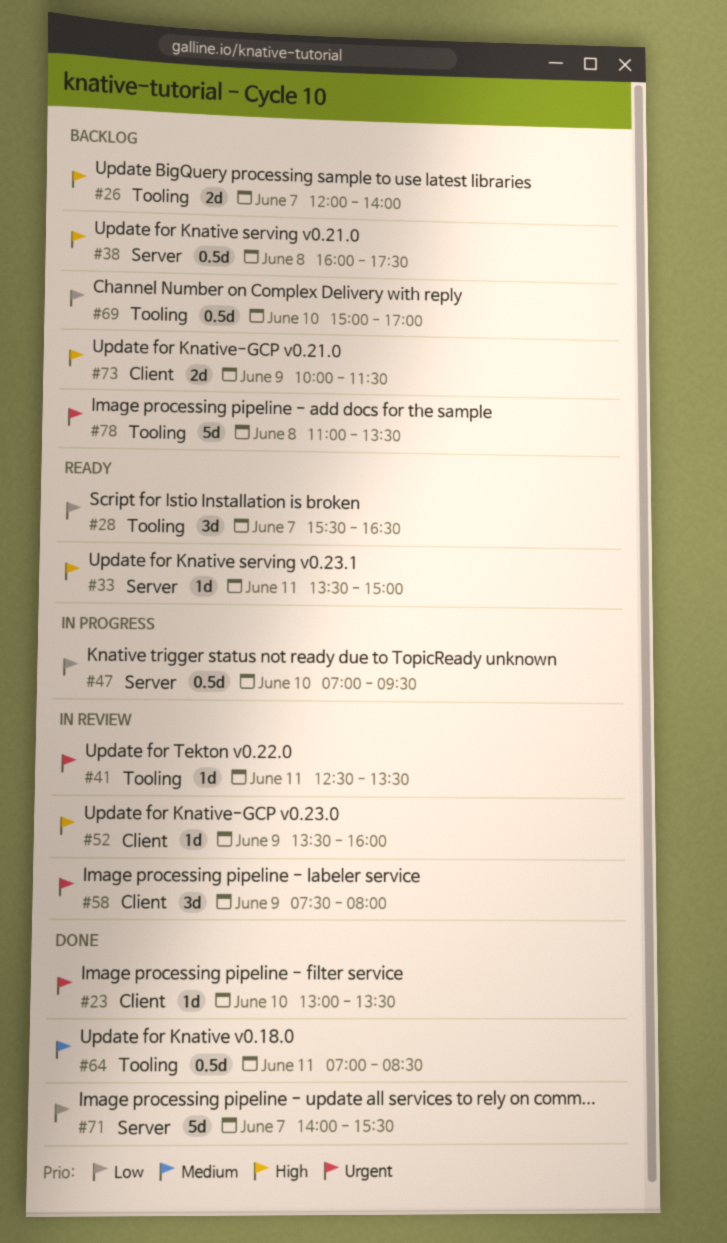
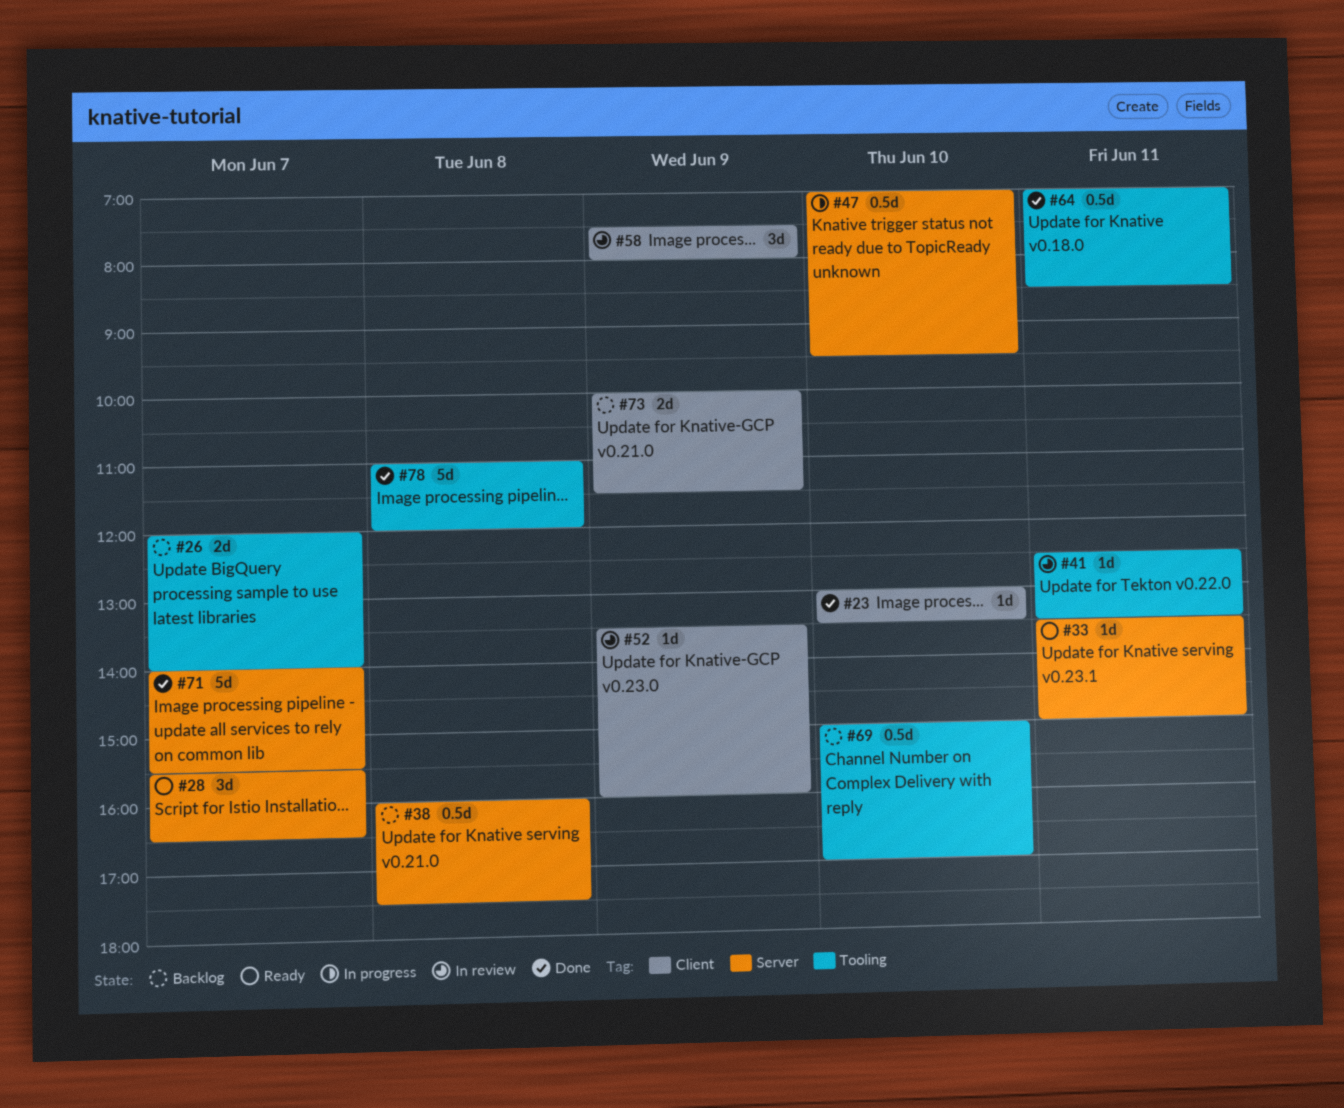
#28, label: Tooling -> Server
#78, status: Backlog -> Done
#78, ends: 13:30 -> 12:00

